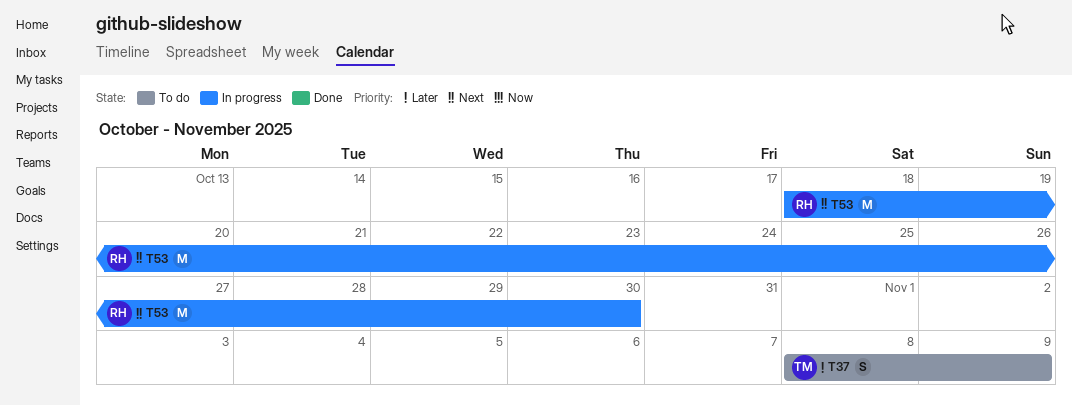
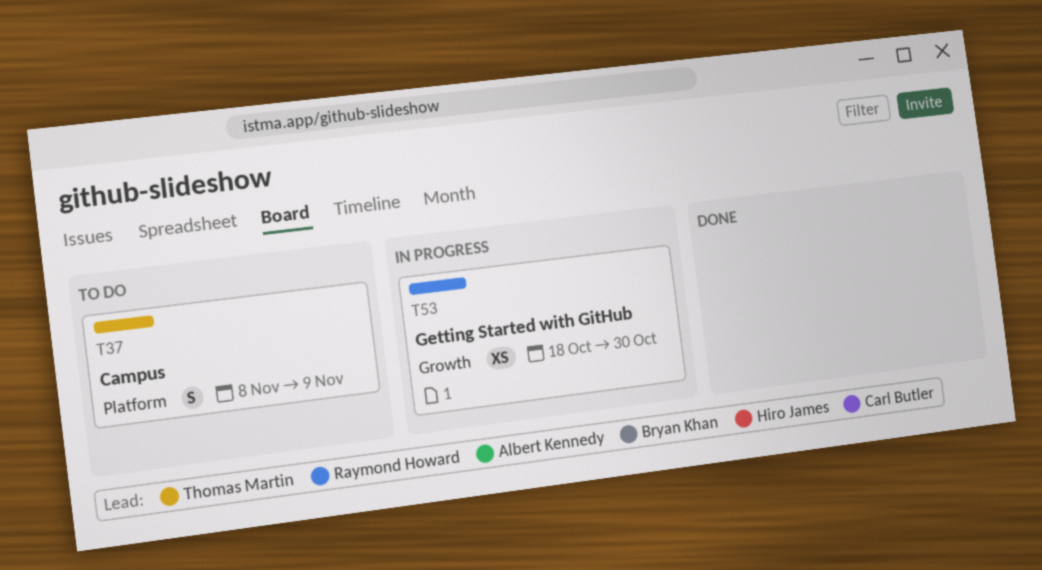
T53, estimate: M -> XS

